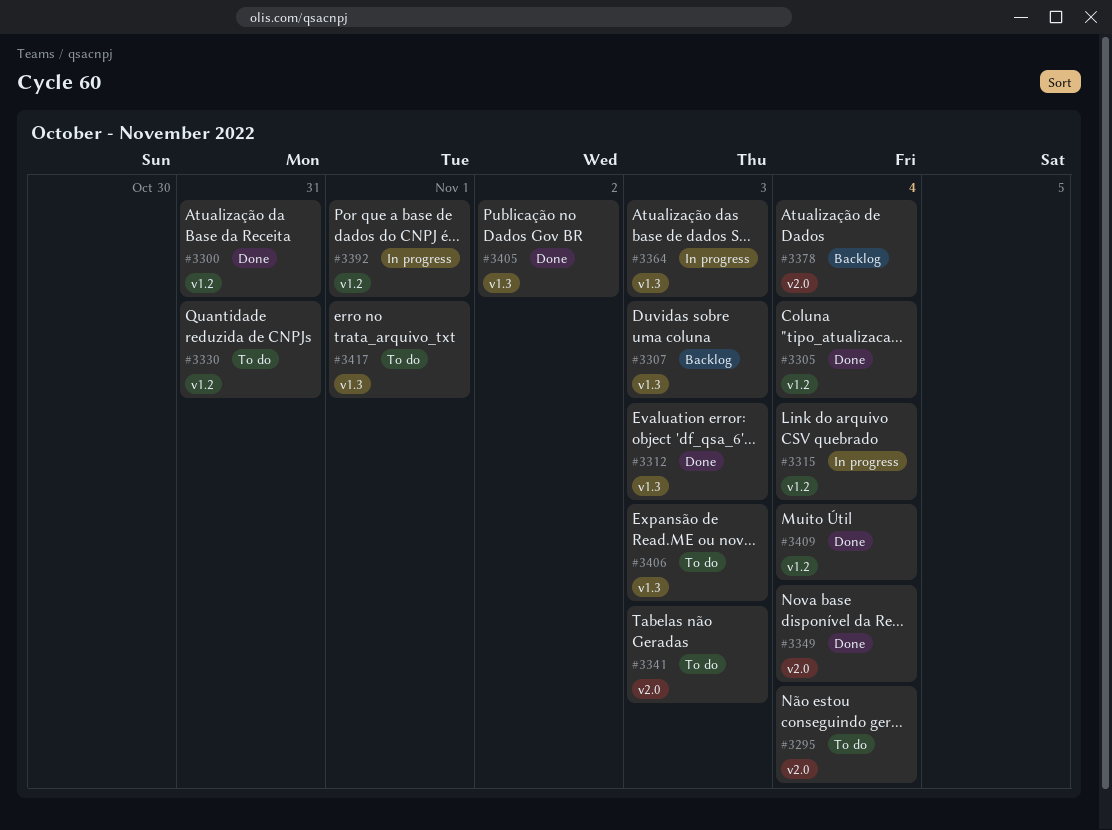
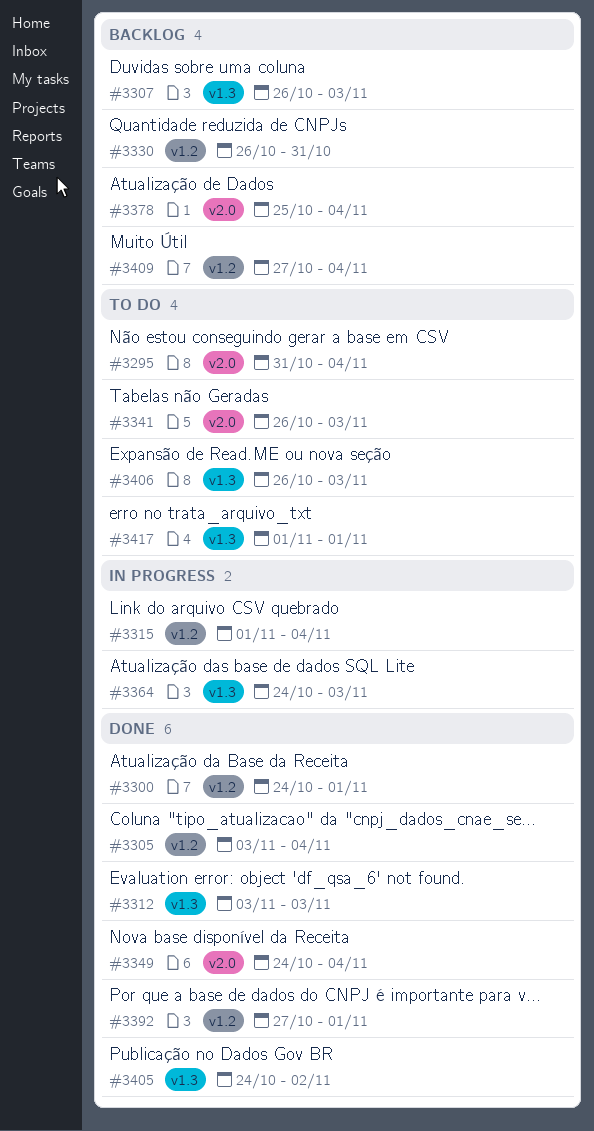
#3300, due: Oct 31 -> Nov 1
#3330, status: To do -> Backlog
#3392, status: In progress -> Done
#3409, status: Done -> Backlog

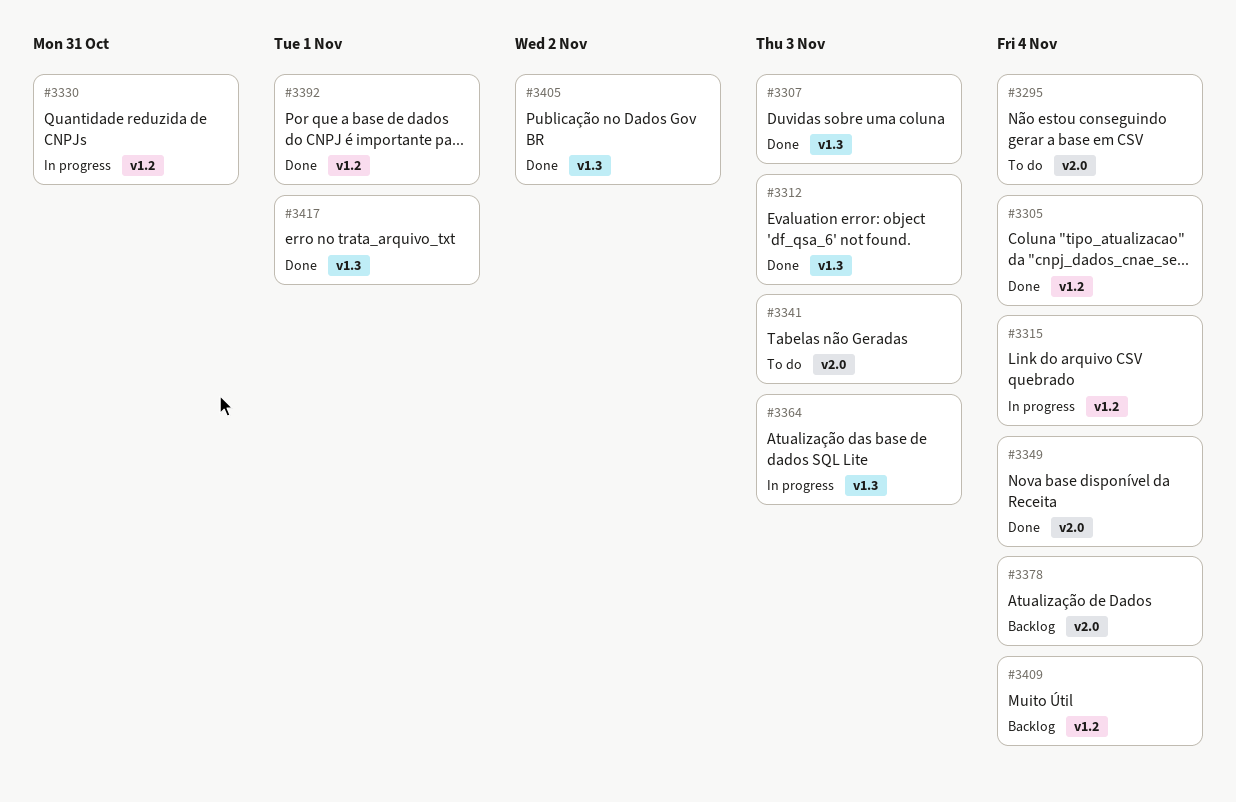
#3300: present -> none
#3307, status: Backlog -> Done
#3330, status: Backlog -> In progress
#3406: present -> none
#3417, status: To do -> Done

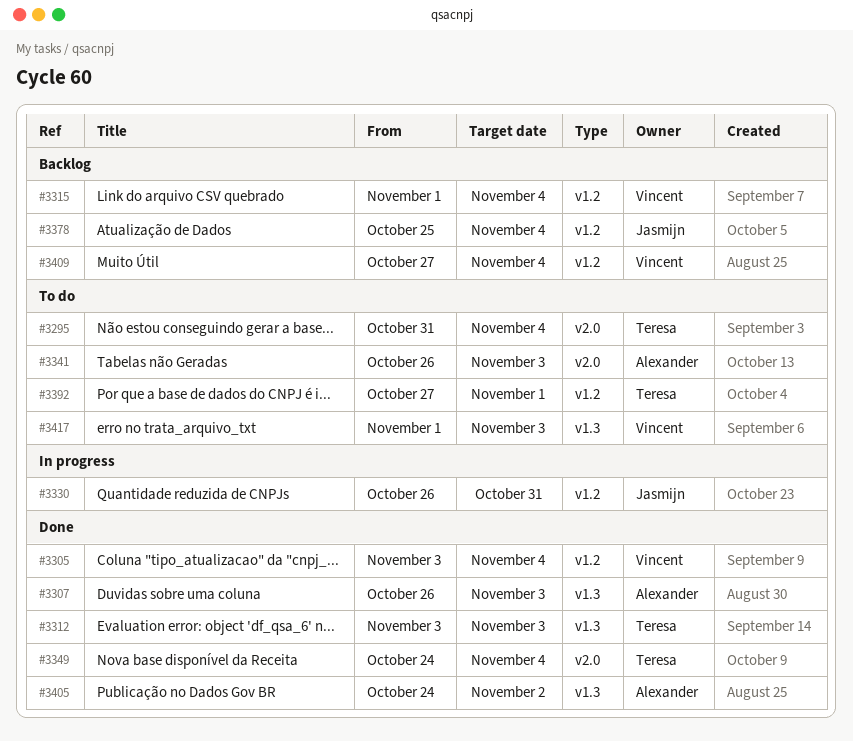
#3315, status: In progress -> Backlog
#3364: present -> none
#3378, label: v2.0 -> v1.2
#3392, status: Done -> To do
#3417, status: Done -> To do
#3417, due: Nov 1 -> Nov 3

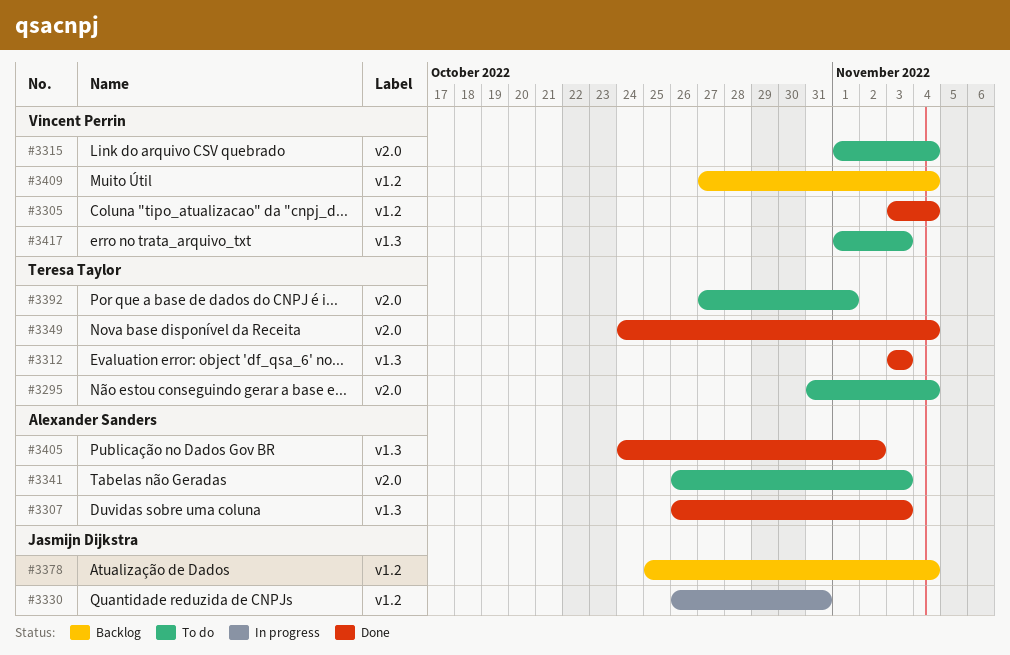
#3315, status: Backlog -> To do
#3315, label: v1.2 -> v2.0
#3392, label: v1.2 -> v2.0

